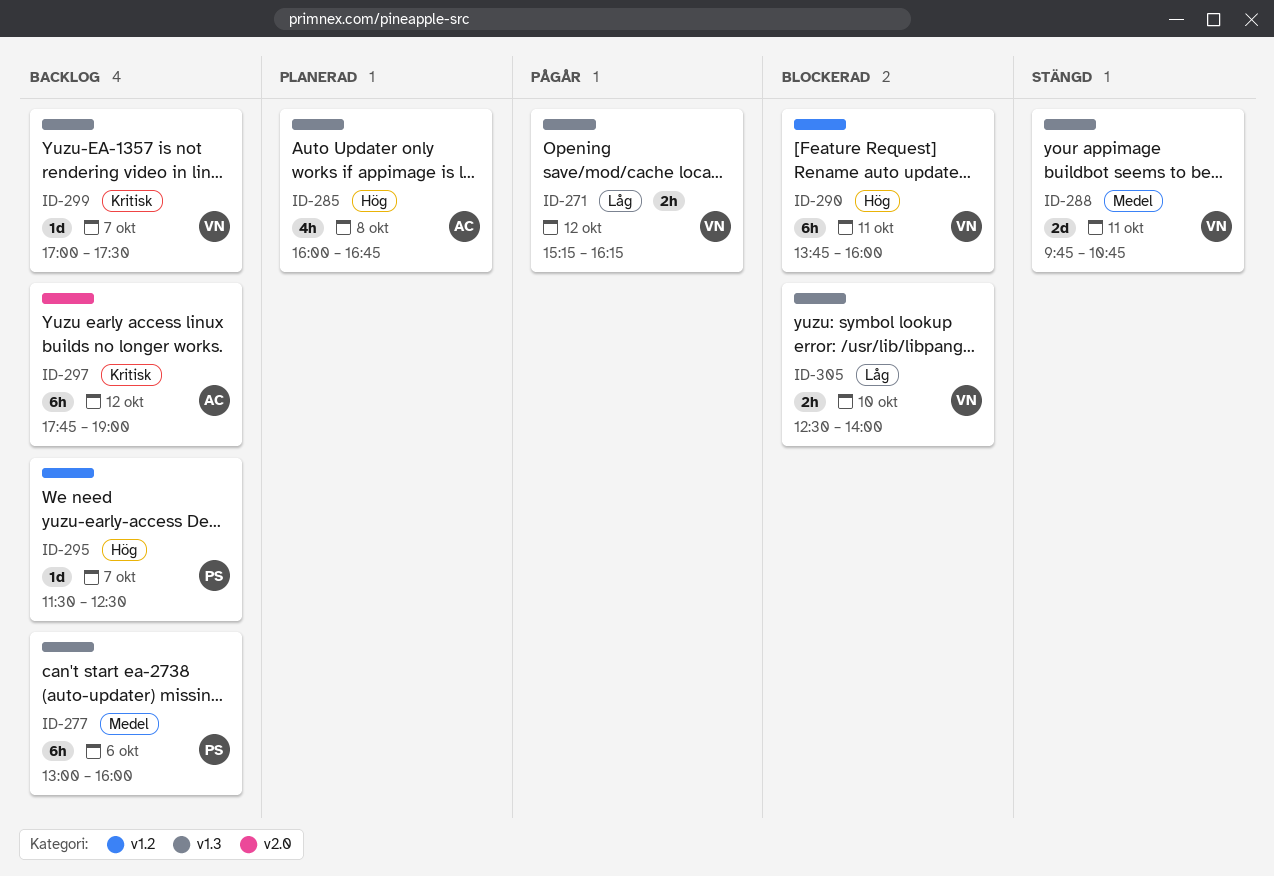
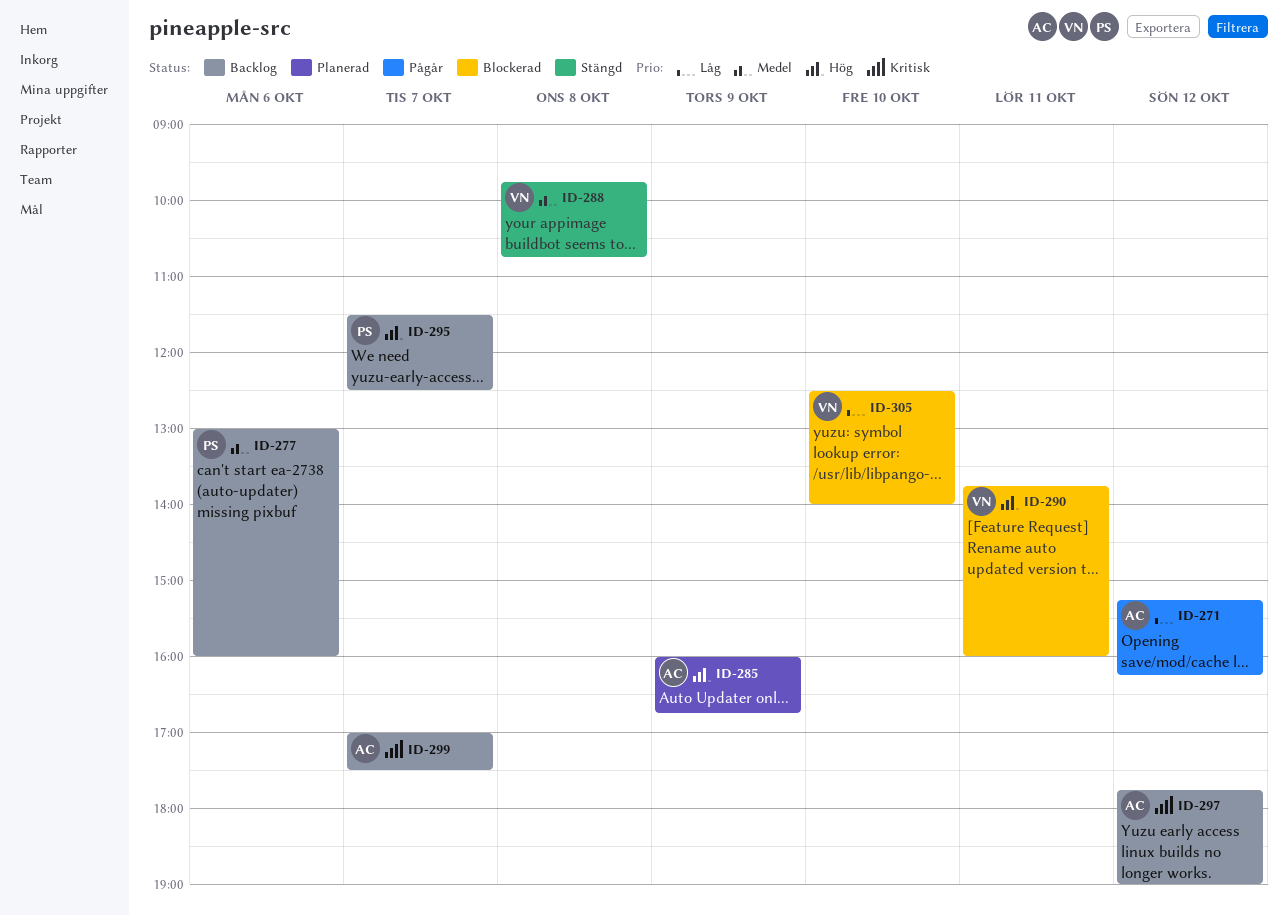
ID-271, owner: VN -> AC
ID-285, day: Oct 8 -> Oct 9
ID-288, day: Oct 11 -> Oct 8
ID-299, owner: VN -> AC

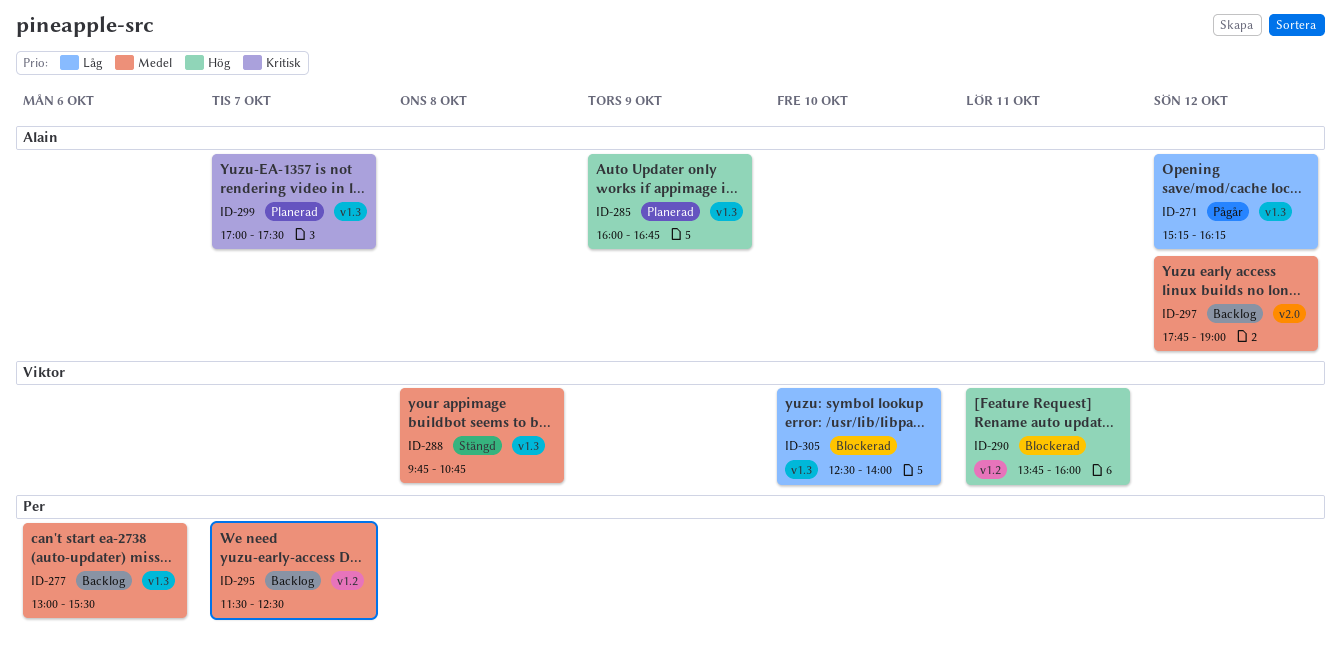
ID-277, ends: 16:00 -> 15:30
ID-295, priority: Hög -> Medel
ID-297, priority: Kritisk -> Medel
ID-299, status: Backlog -> Planerad

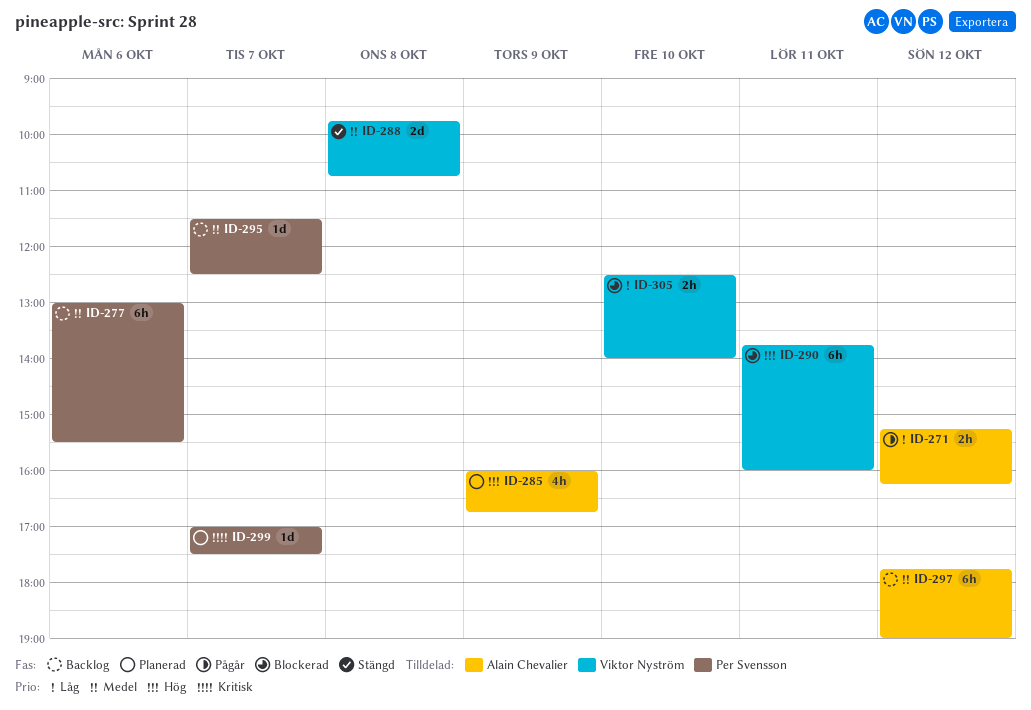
ID-299, owner: Alain Chevalier -> Per Svensson

